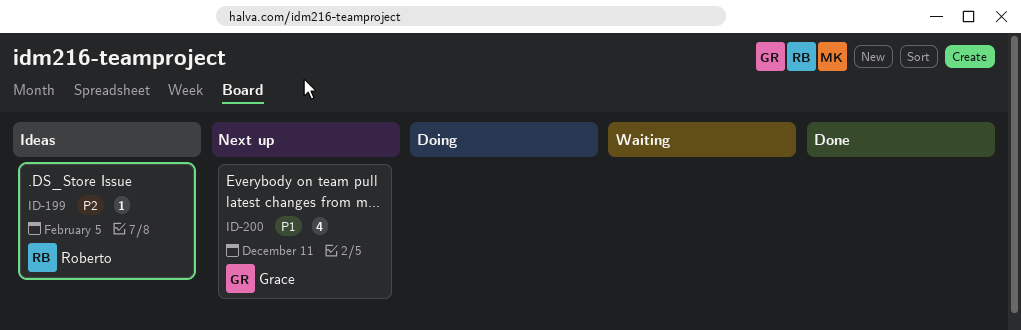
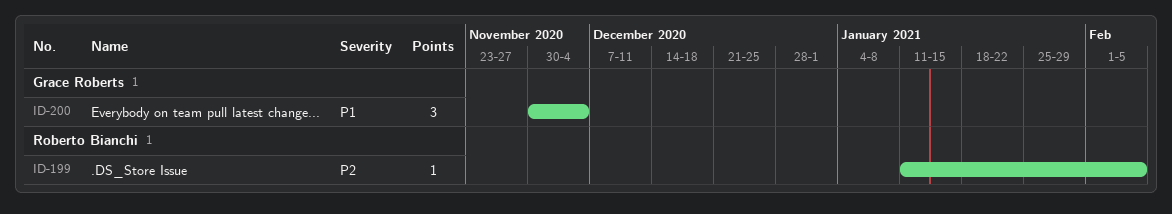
ID-200, estimate: 4 -> 3
ID-200, due: Dec 11 -> Dec 4

